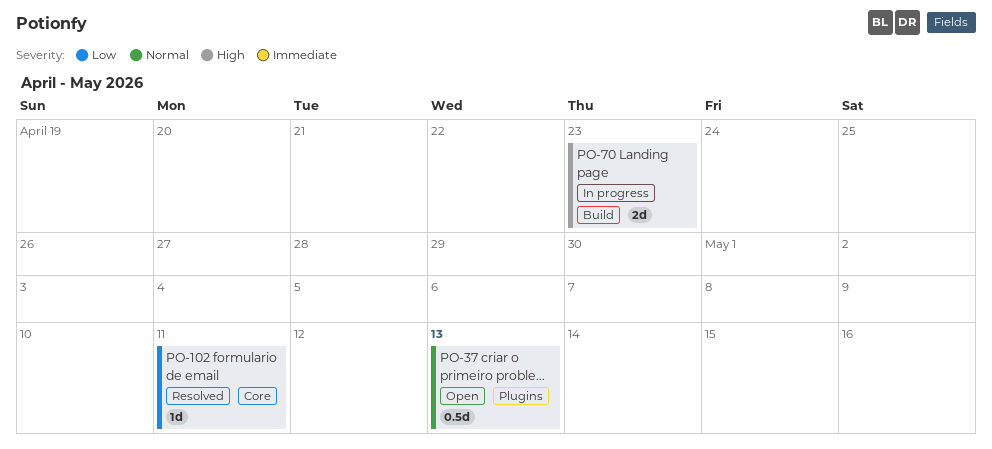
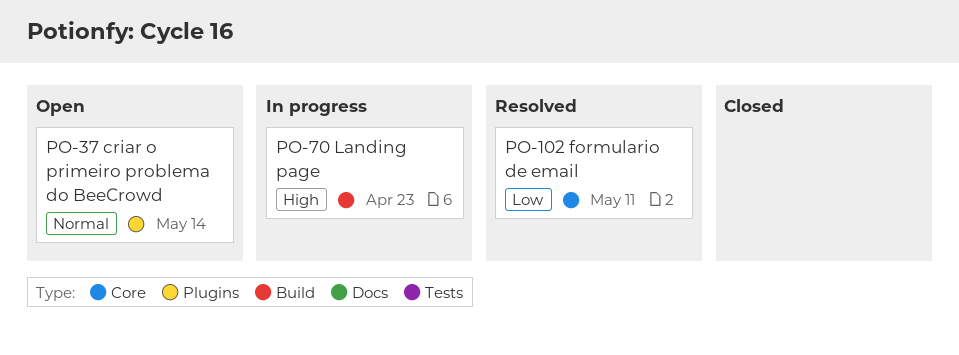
PO-37, due: May 13 -> May 14

